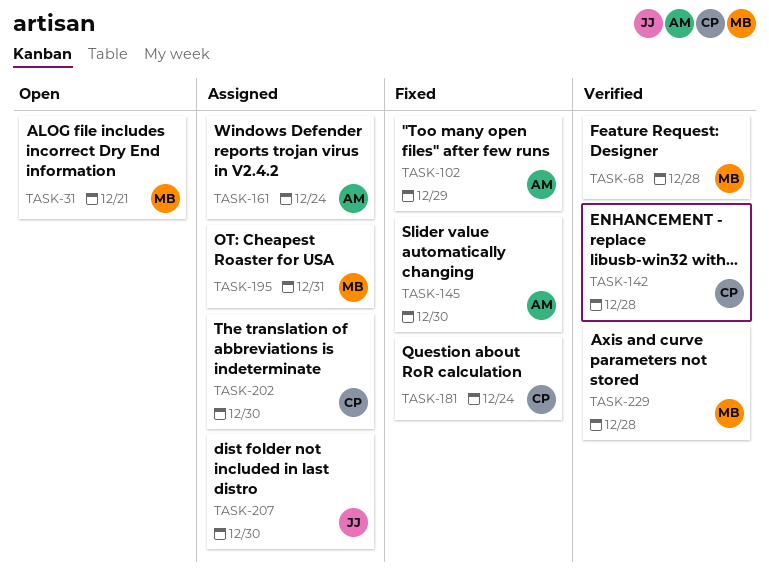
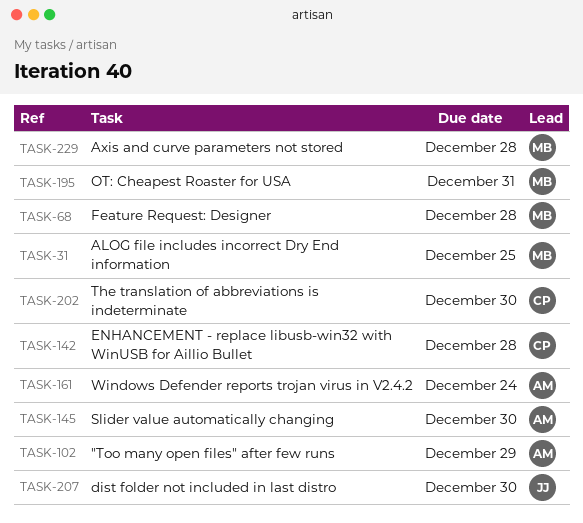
TASK-31, due: Dec 21 -> Dec 25
TASK-181: present -> none

